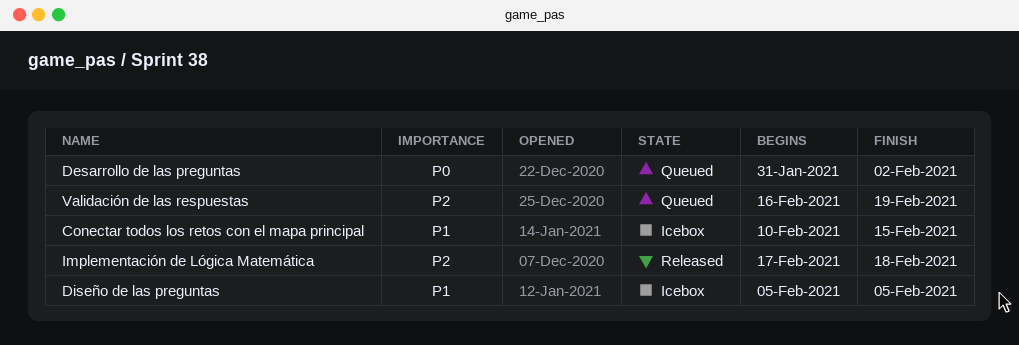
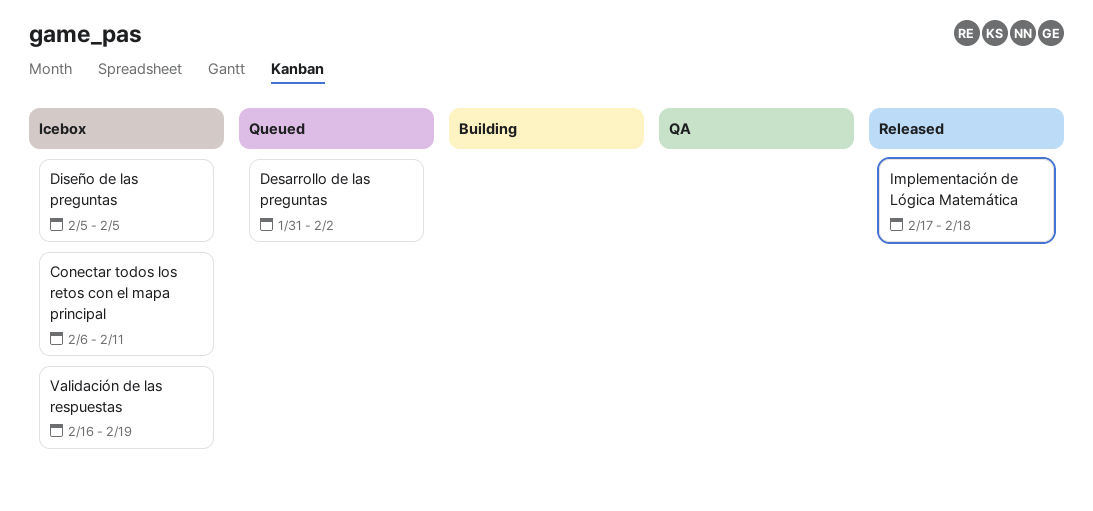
Conectar todos los retos con el mapa principal, start: Feb 10 -> Feb 6
Conectar todos los retos con el mapa principal, due: Feb 15 -> Feb 11
Validación de las respuestas, status: Queued -> Icebox

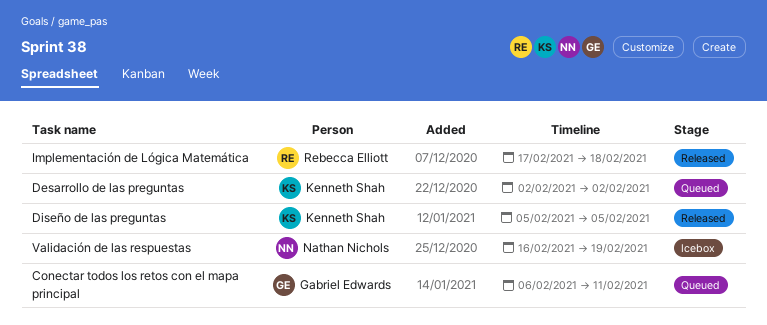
Conectar todos los retos con el mapa principal, status: Icebox -> Queued
Desarrollo de las preguntas, start: Jan 31 -> Feb 2
Diseño de las preguntas, status: Icebox -> Released

